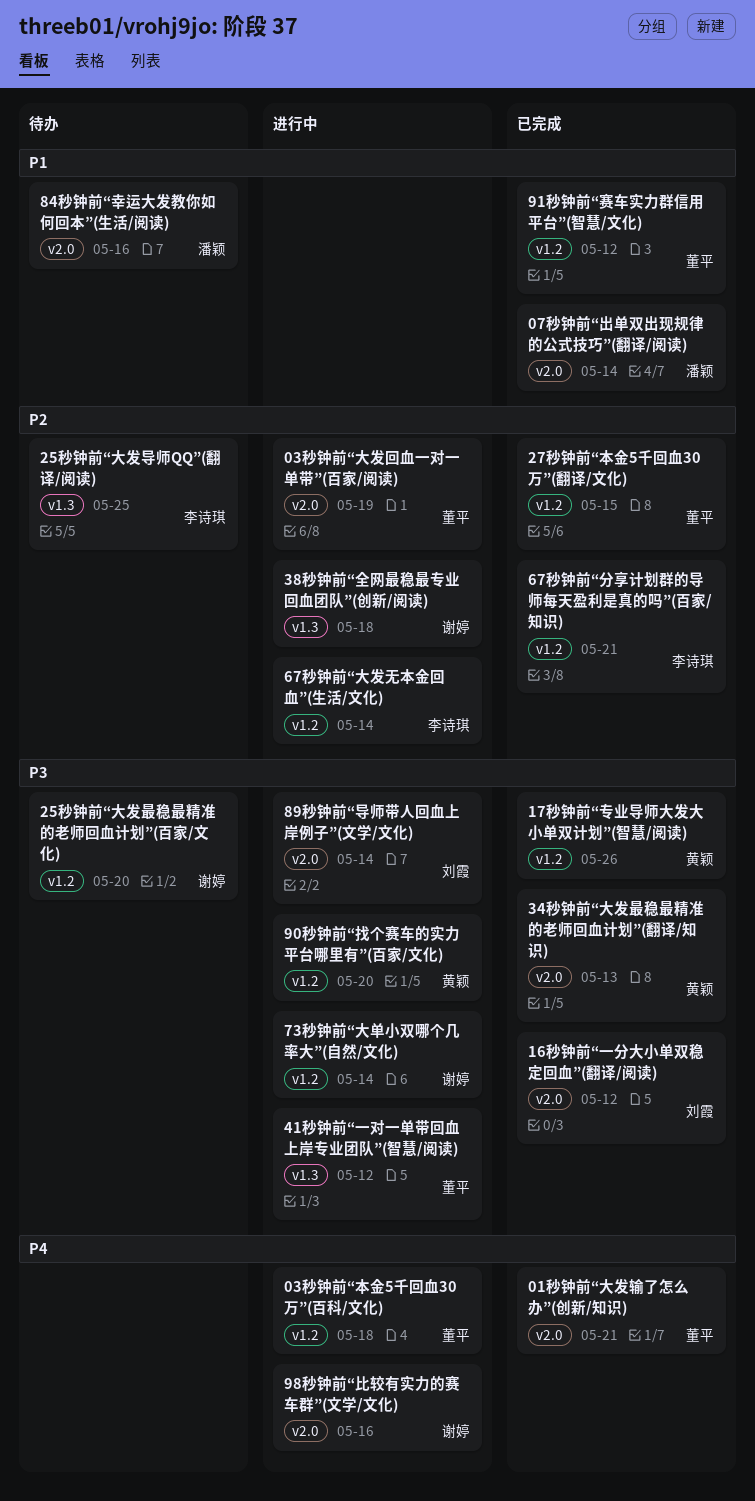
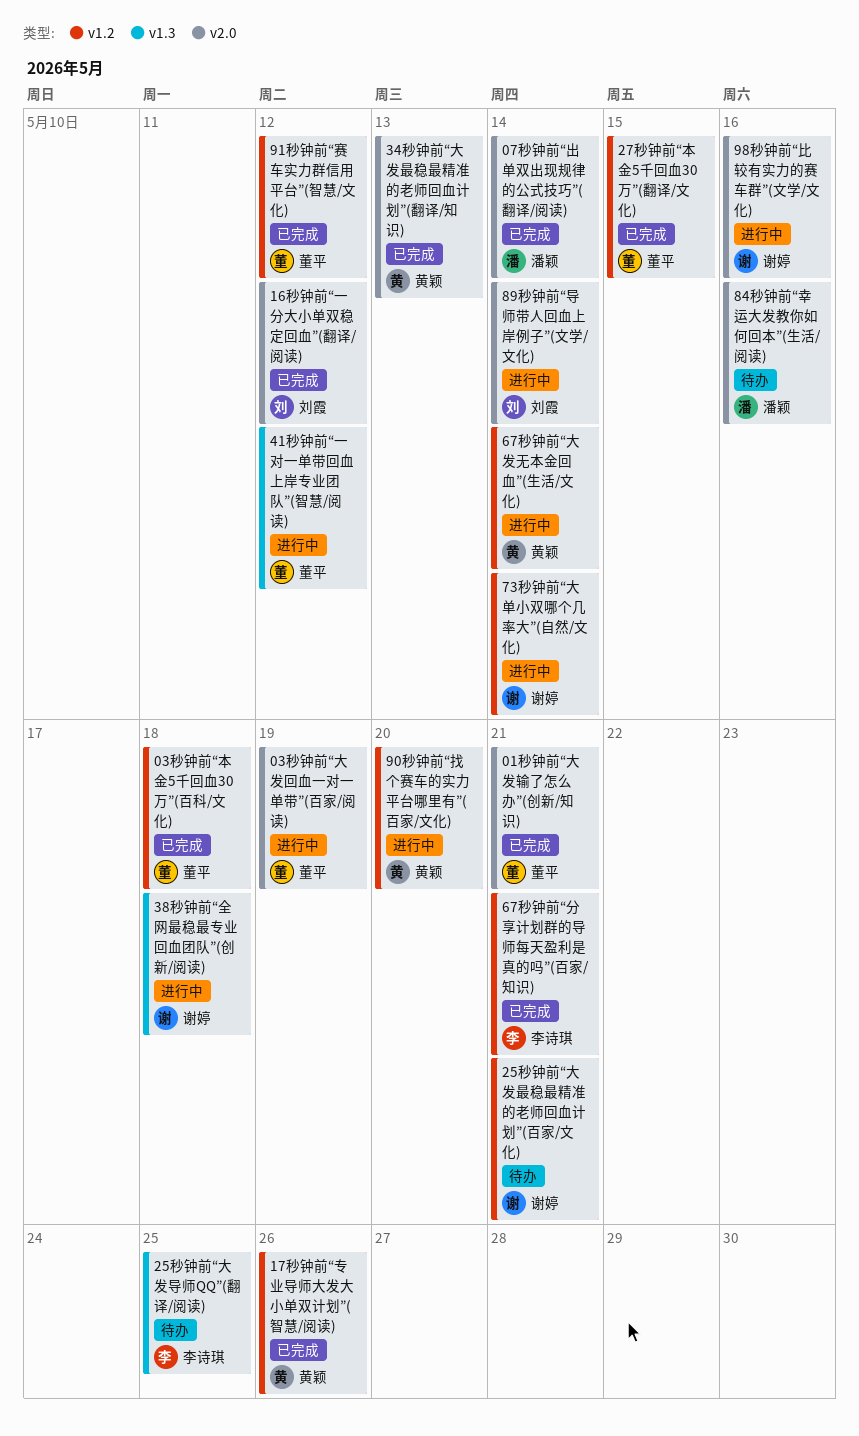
03秒钟前“本金5千回血30万”(百科/文化), status: 进行中 -> 已完成
25秒钟前“大发最稳最精准的老师回血计划”(百家/文化), due: May 20 -> May 21
67秒钟前“大发无本金回血”(生活/文化), owner: 李诗琪 -> 黄颖

